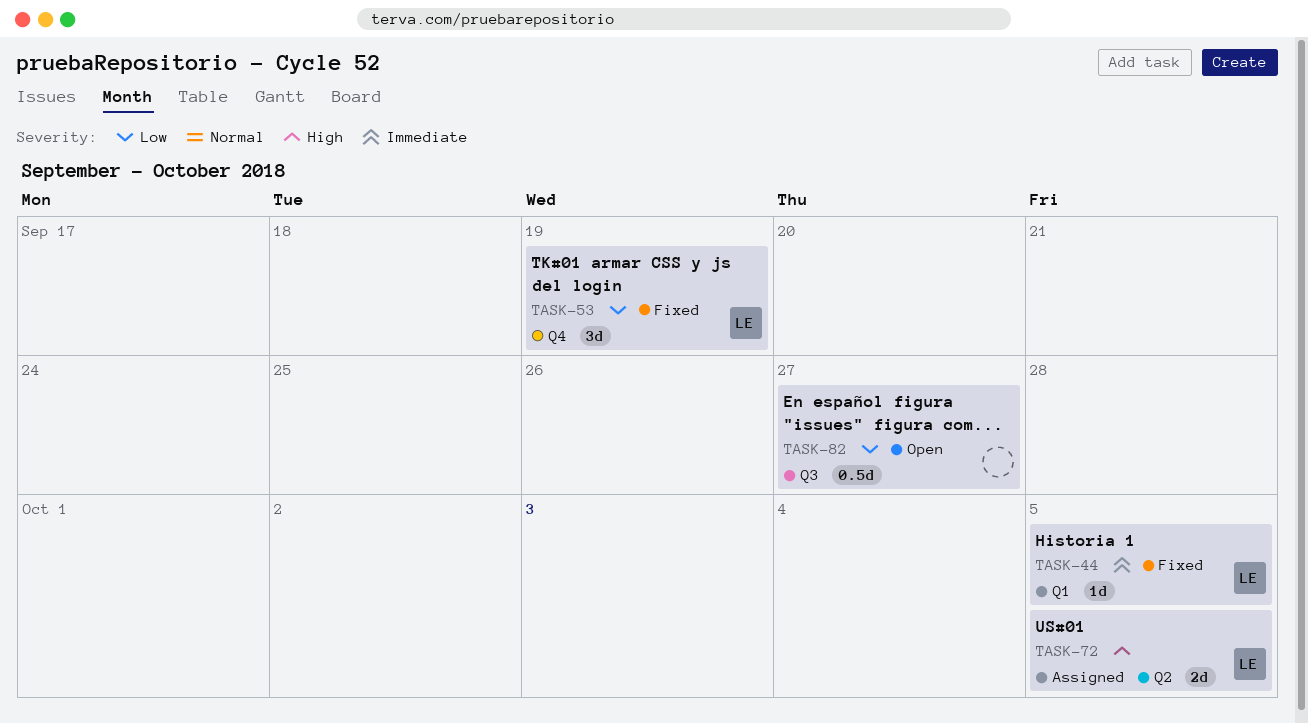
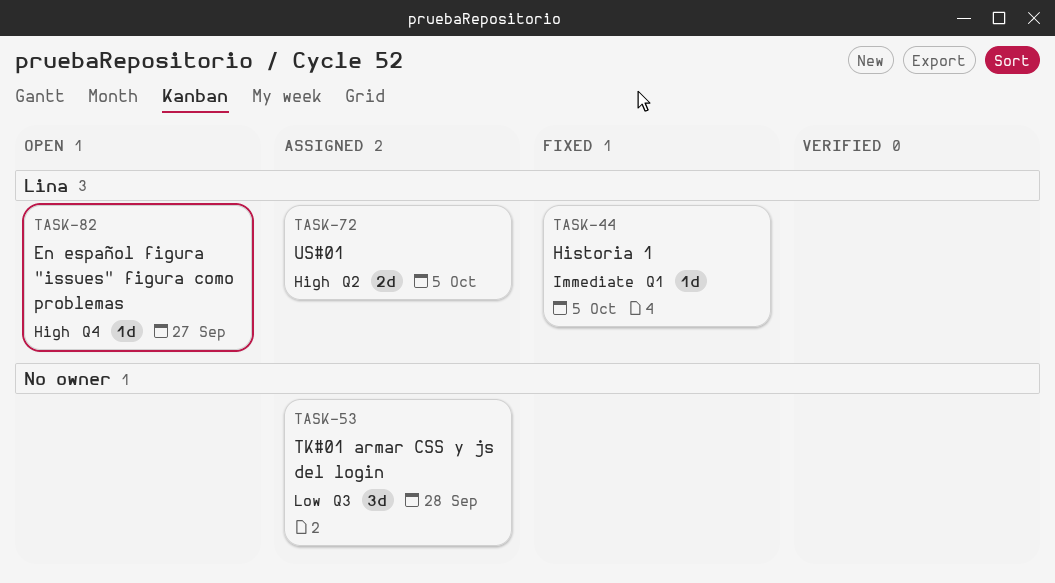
TASK-53, status: Fixed -> Assigned
TASK-53, owner: Lina -> none
TASK-53, label: Q4 -> Q3
TASK-53, due: Sep 19 -> Sep 28
TASK-82, owner: none -> Lina
TASK-82, priority: Low -> High
TASK-82, label: Q3 -> Q4
TASK-82, estimate: 0.5d -> 1d

